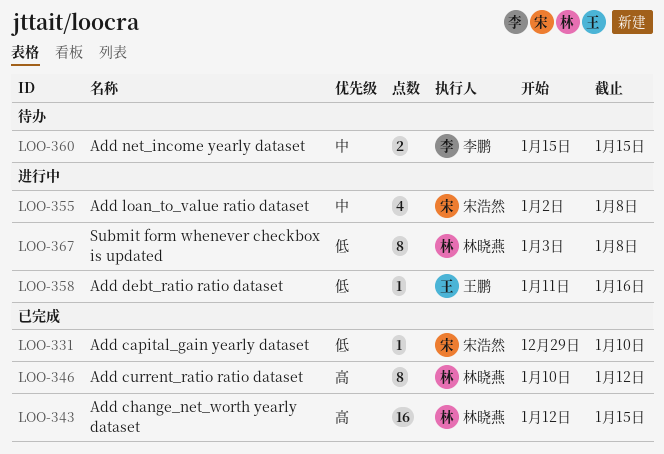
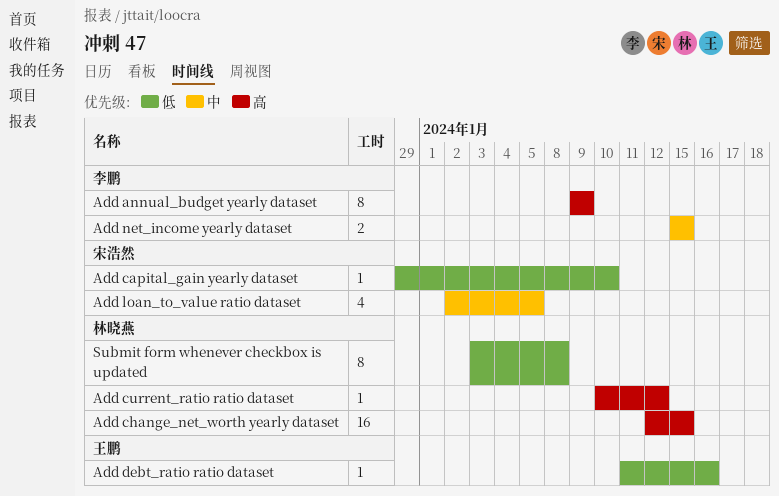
Add annual_budget yearly dataset: none -> present
Add current_ratio ratio dataset, estimate: 8 -> 1
Add loan_to_value ratio dataset, due: Jan 8 -> Jan 5

